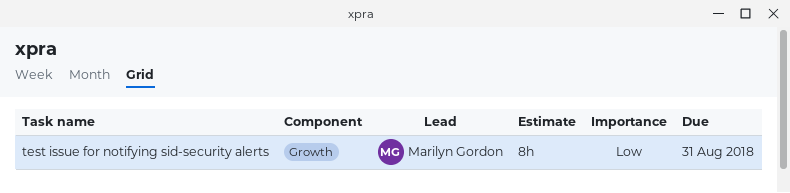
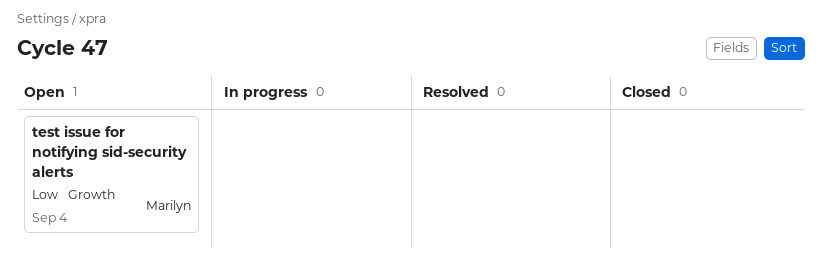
test issue for notifying sid-security alerts, due: Aug 31 -> Sep 4

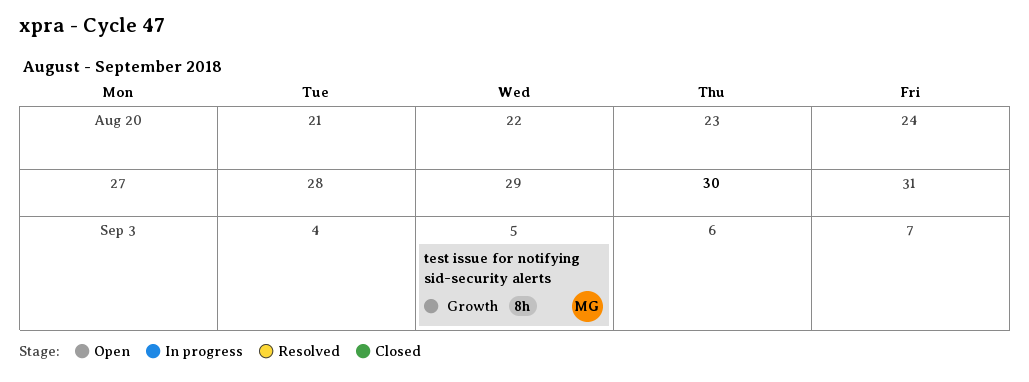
test issue for notifying sid-security alerts, due: Sep 4 -> Sep 5

